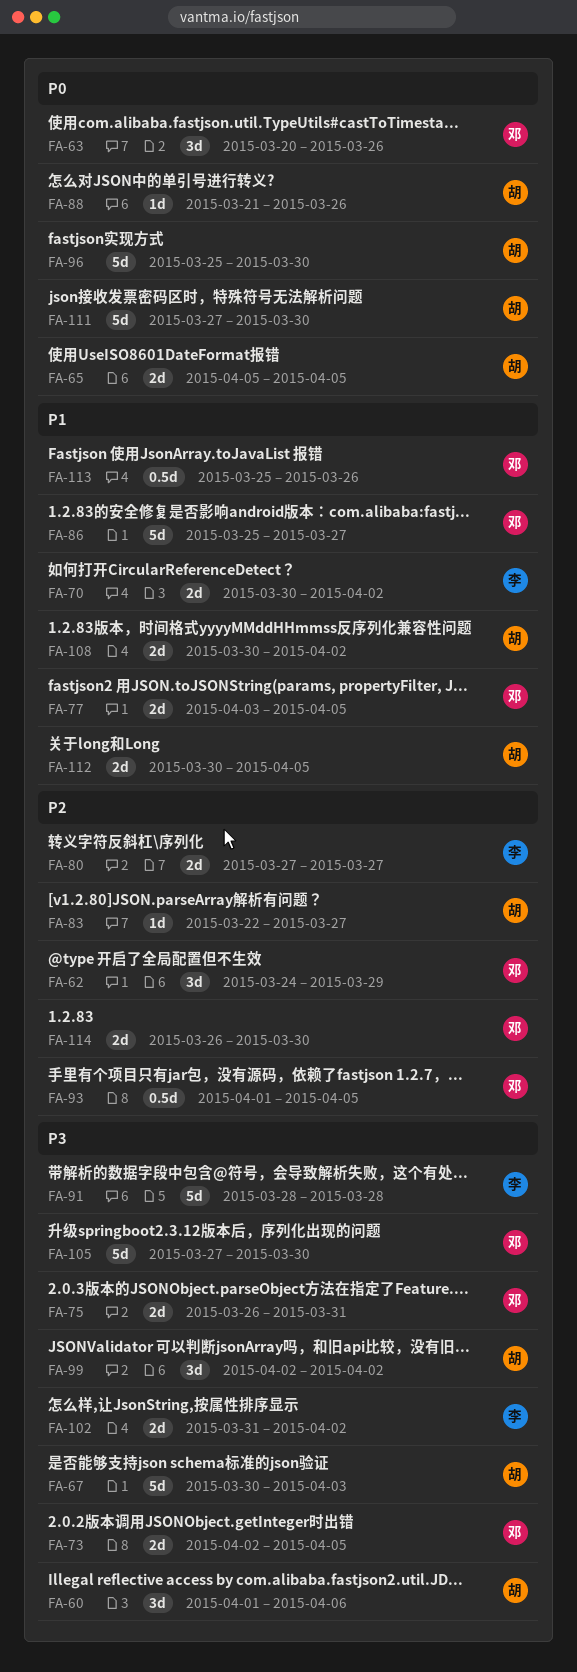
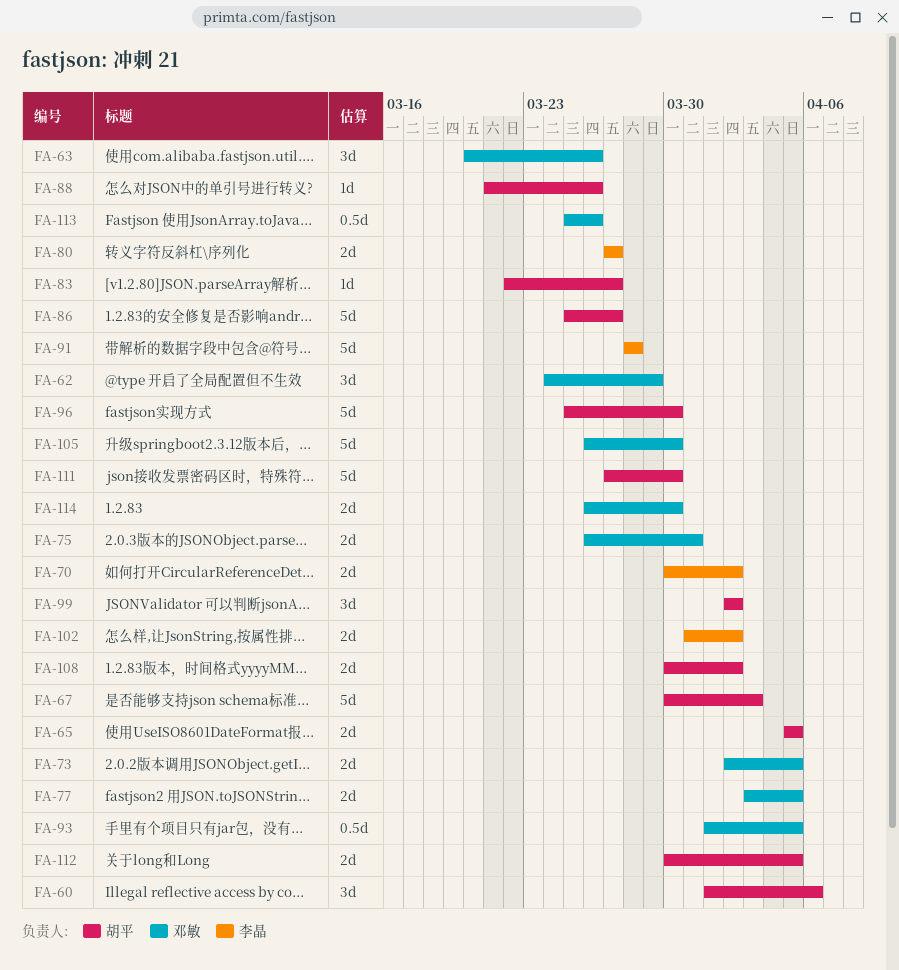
FA-86, owner: 邓敏 -> 胡平
FA-105, start: Mar 27 -> Mar 26

